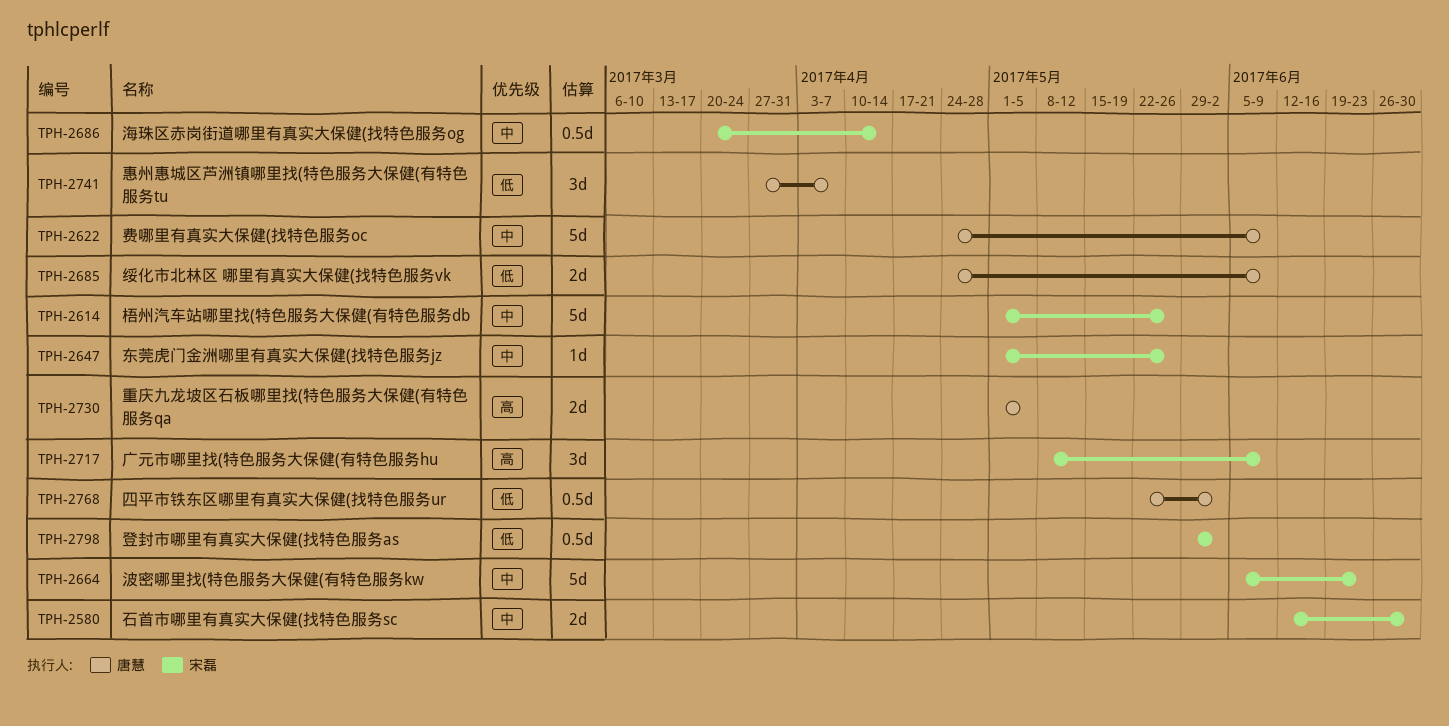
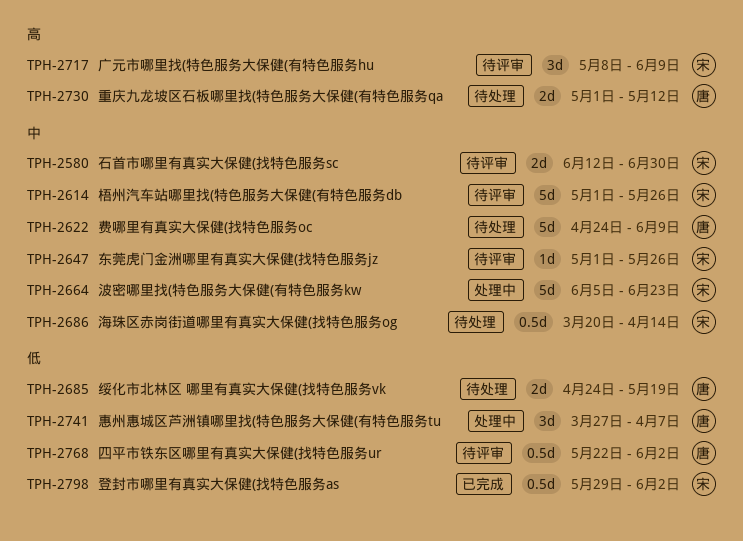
TPH-2685, due: Jun 9 -> May 19
TPH-2730, due: May 5 -> May 12

